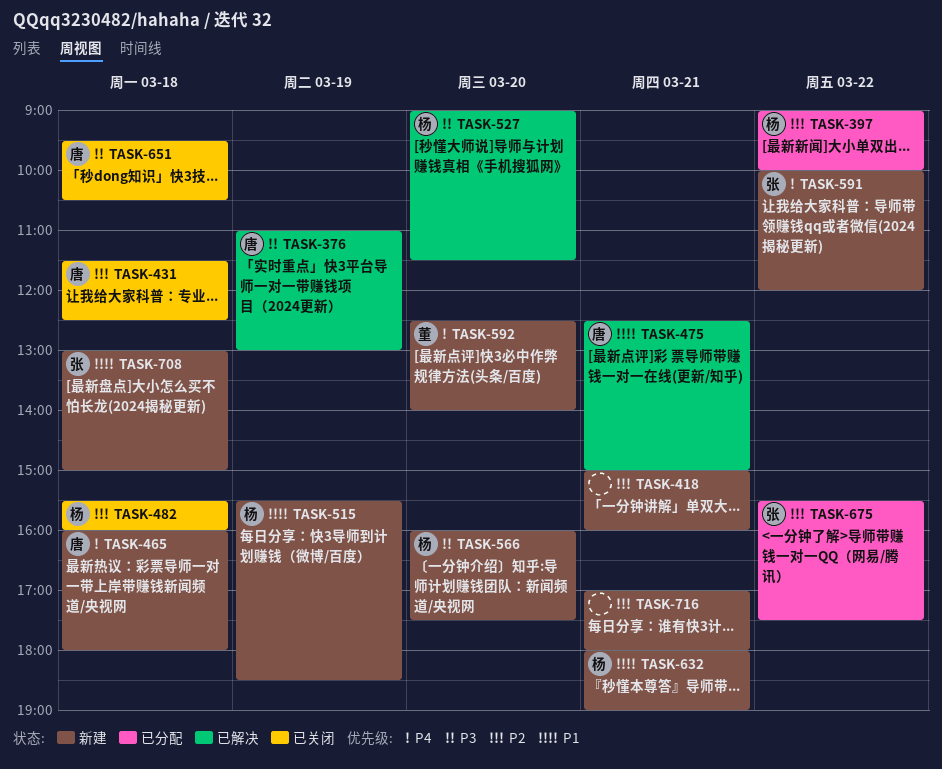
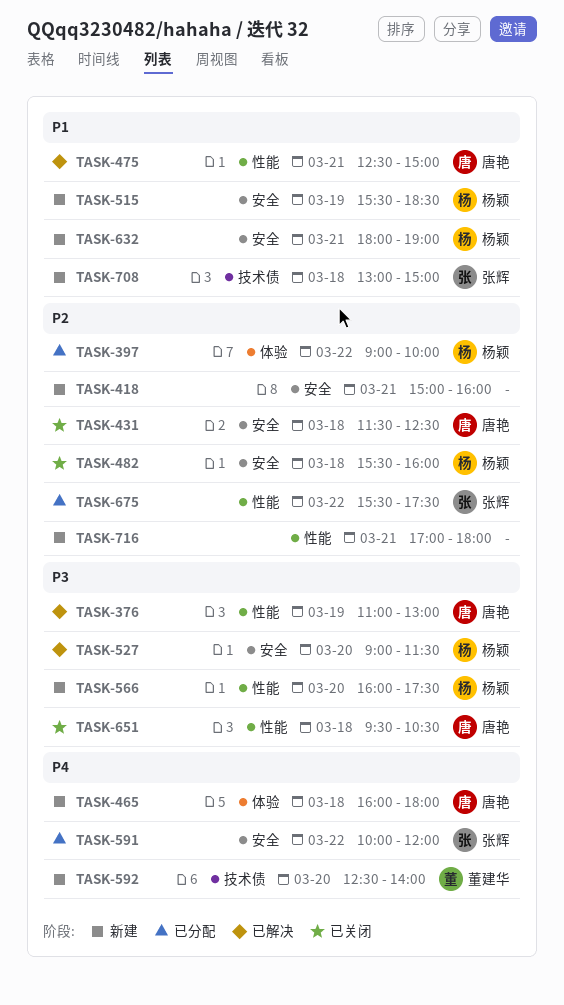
TASK-591, status: 新建 -> 已分配

